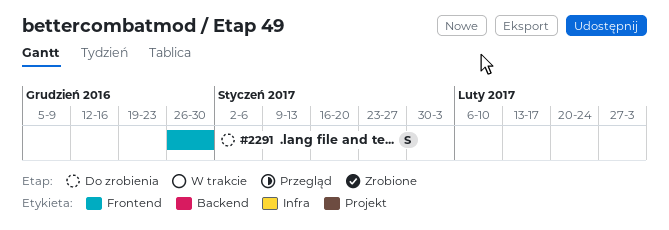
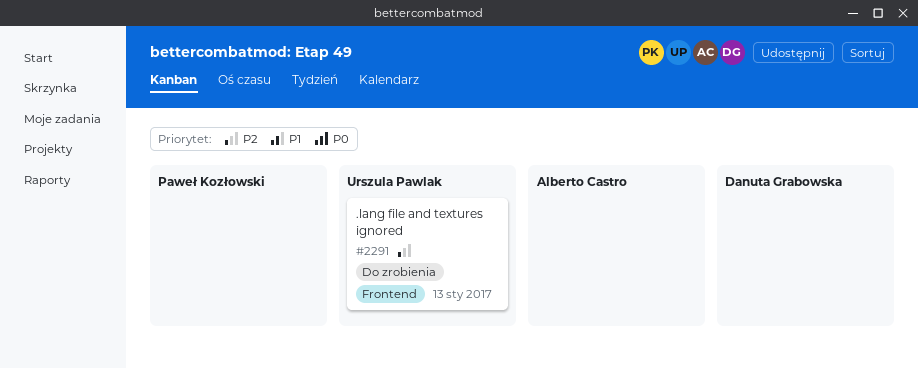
#2291, due: Dec 30 -> Jan 13

